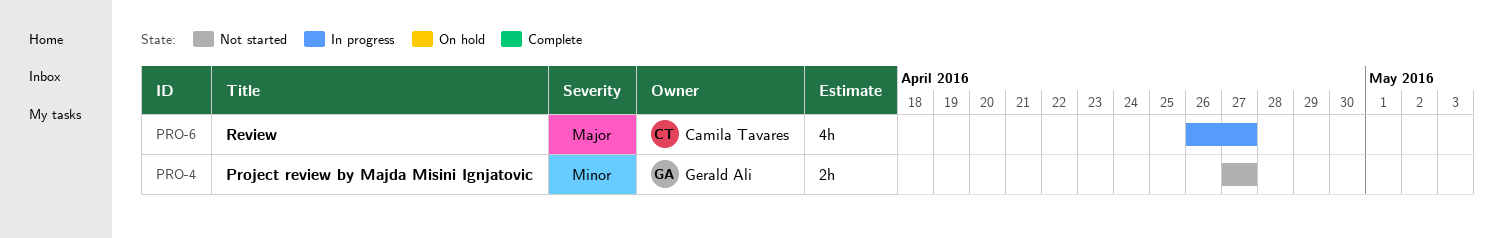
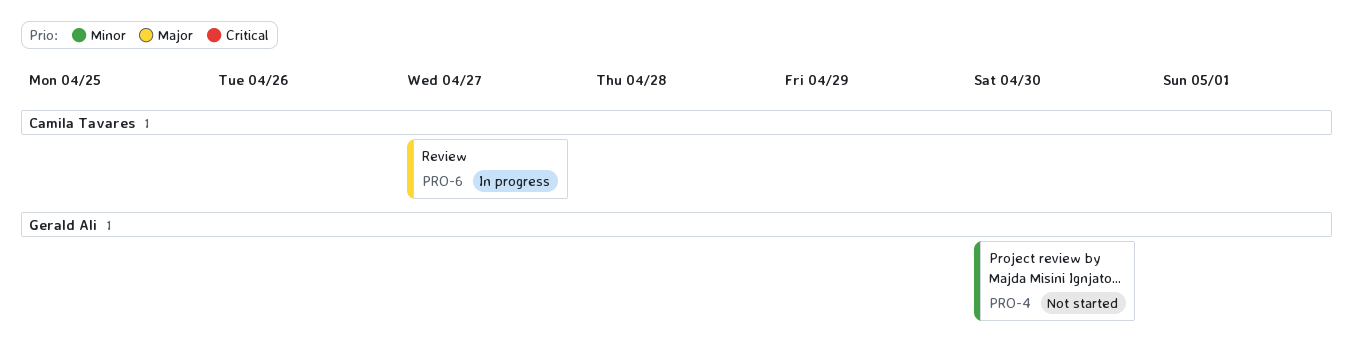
PRO-4, due: Apr 27 -> Apr 30

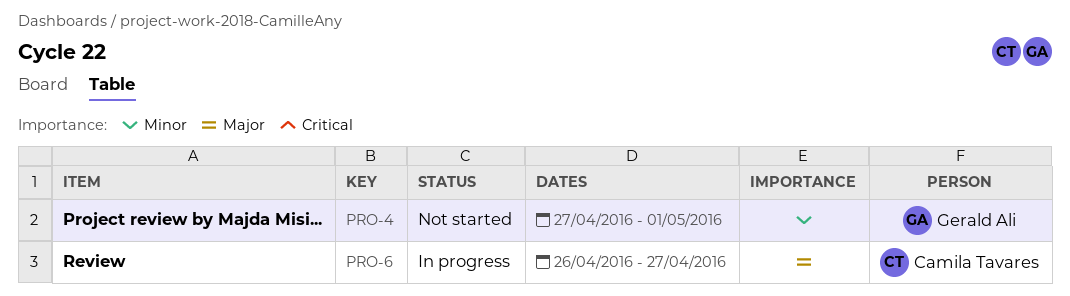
PRO-4, due: Apr 30 -> May 1

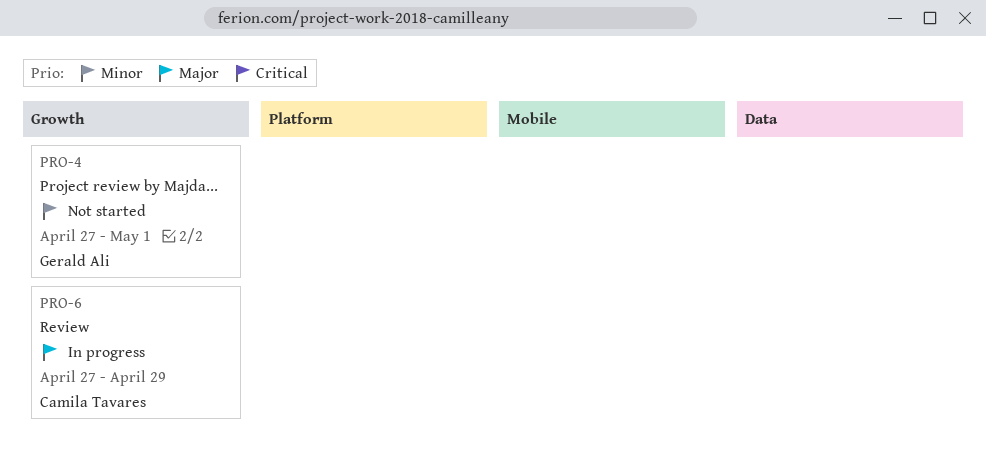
PRO-6, start: Apr 26 -> Apr 27
PRO-6, due: Apr 27 -> Apr 29

